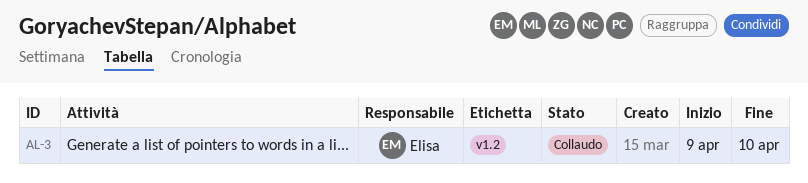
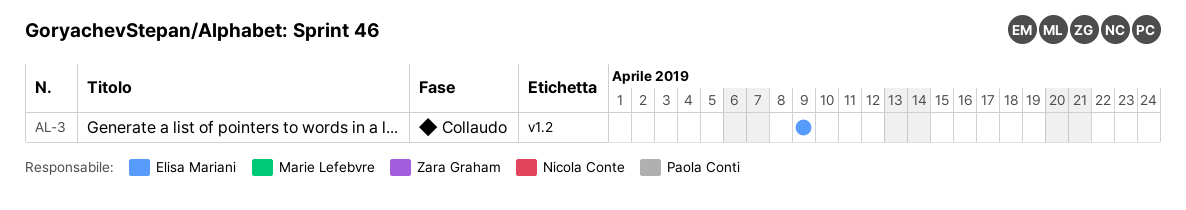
AL-3, due: Apr 10 -> Apr 9

